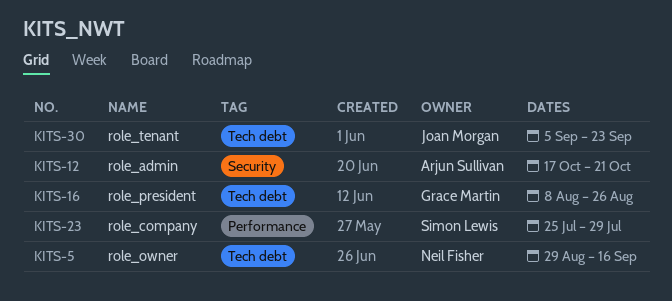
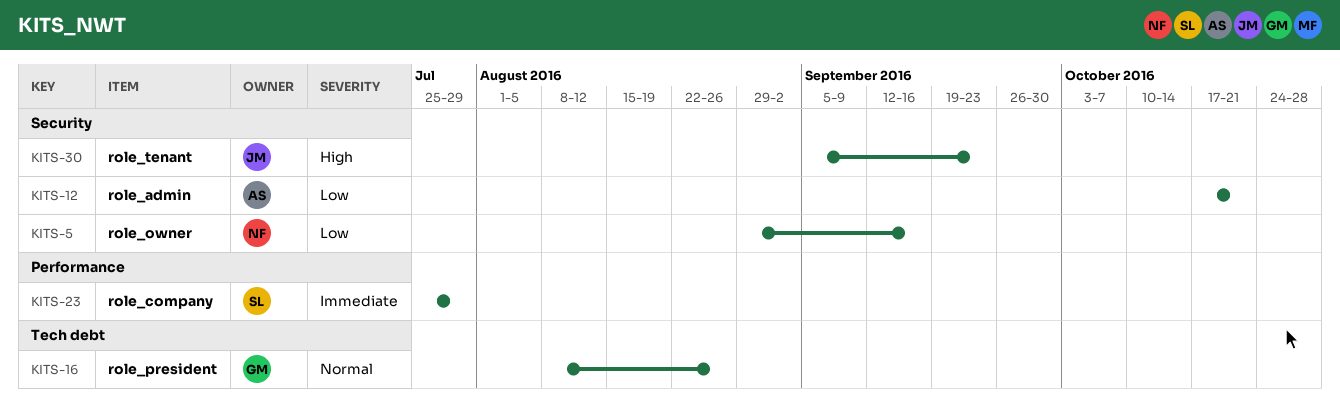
KITS-5, label: Tech debt -> Security
KITS-30, label: Tech debt -> Security

